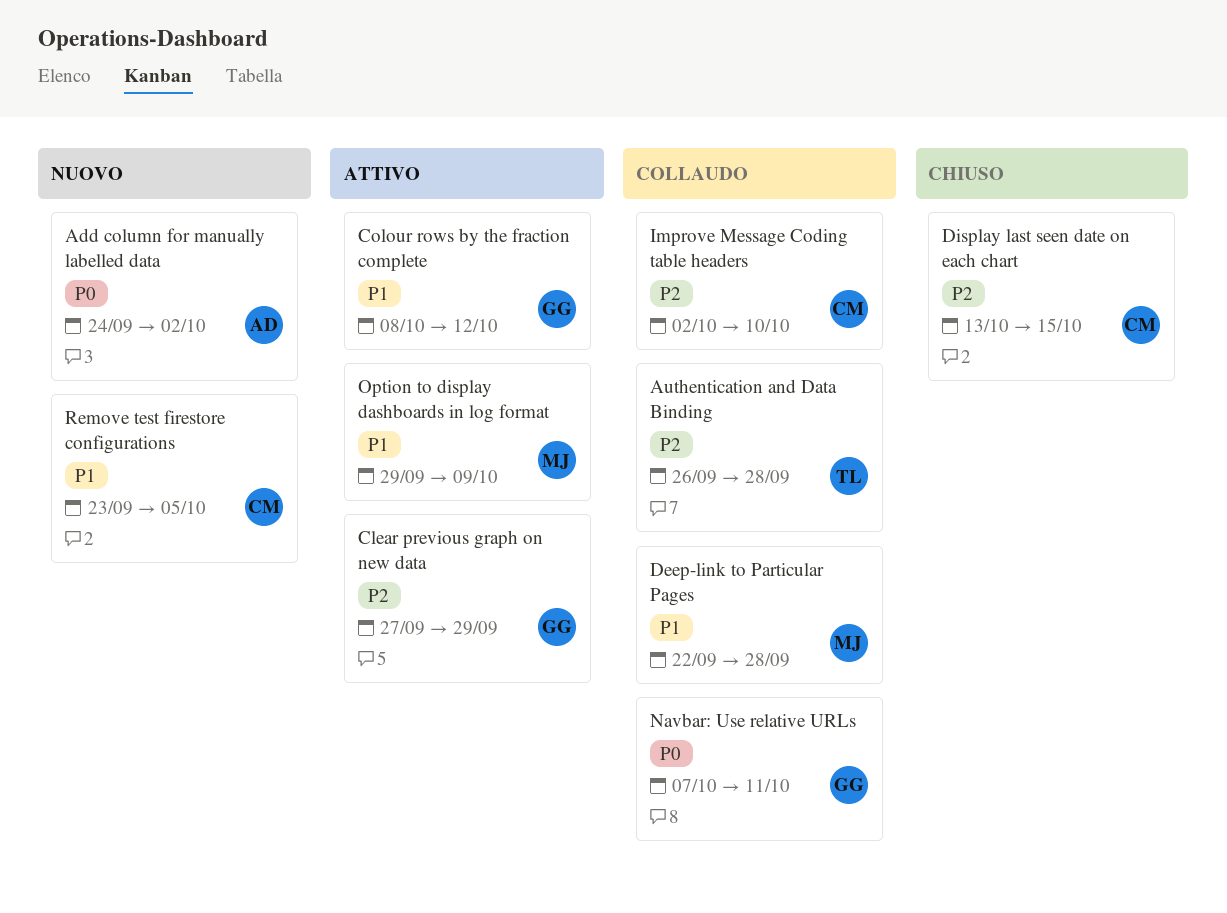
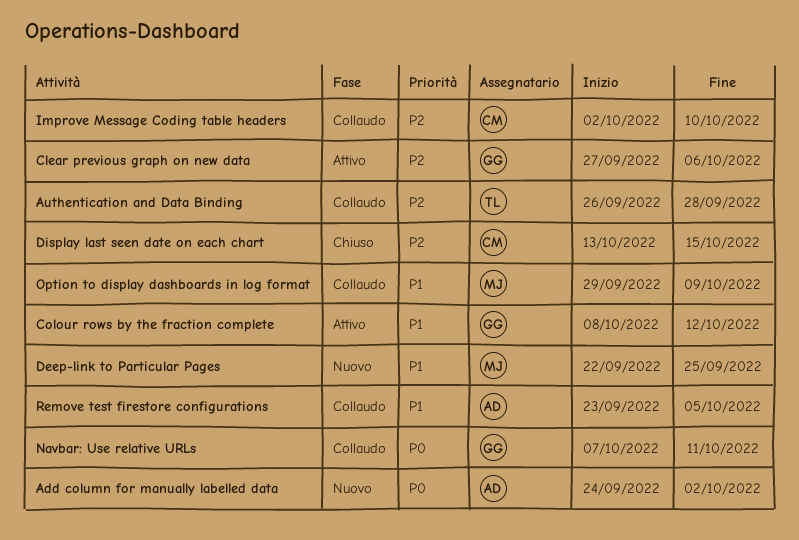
Clear previous graph on new data, due: Sep 29 -> Oct 6
Deep-link to Particular Pages, status: Collaudo -> Nuovo
Deep-link to Particular Pages, due: Sep 28 -> Sep 25
Option to display dashboards in log format, status: Attivo -> Collaudo
Remove test firestore configurations, status: Nuovo -> Collaudo
Remove test firestore configurations, owner: CM -> AD

